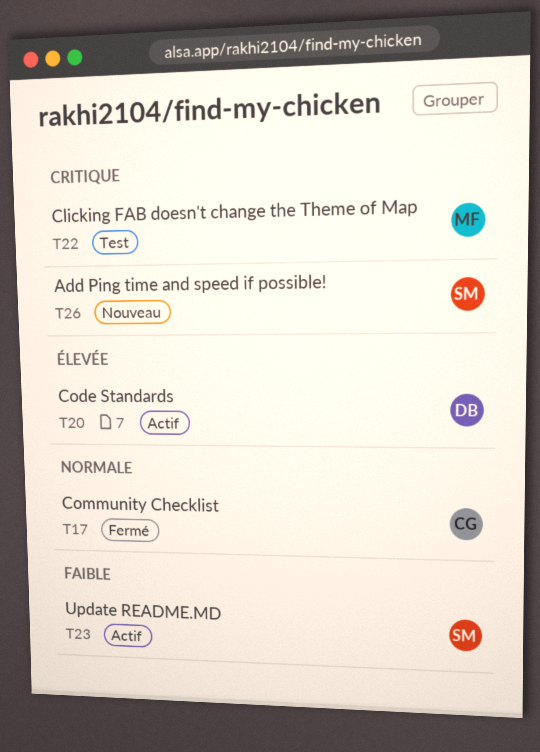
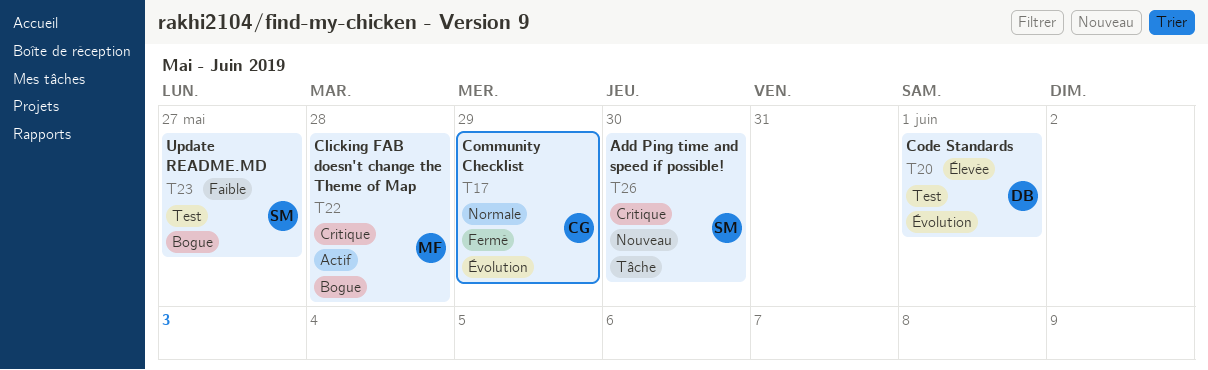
T20, status: Actif -> Test
T22, status: Test -> Actif
T23, status: Actif -> Test

